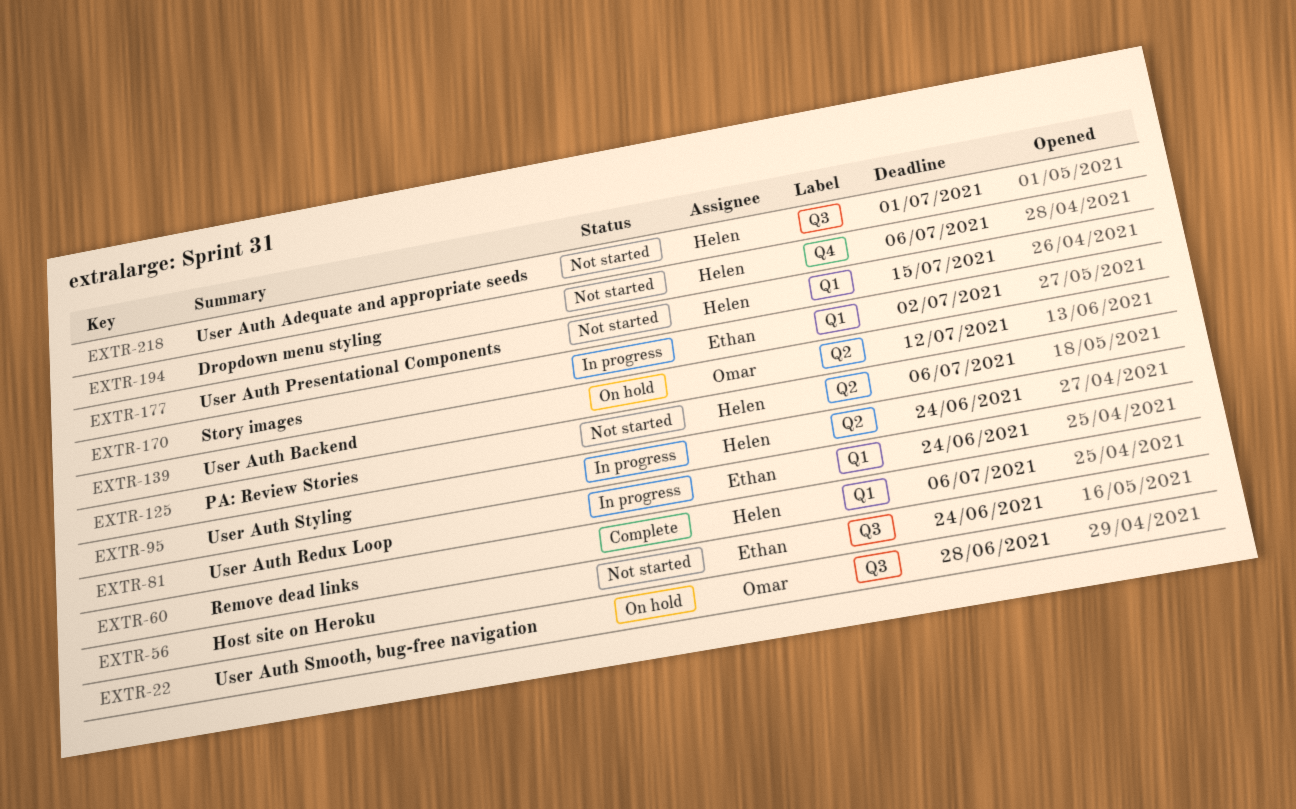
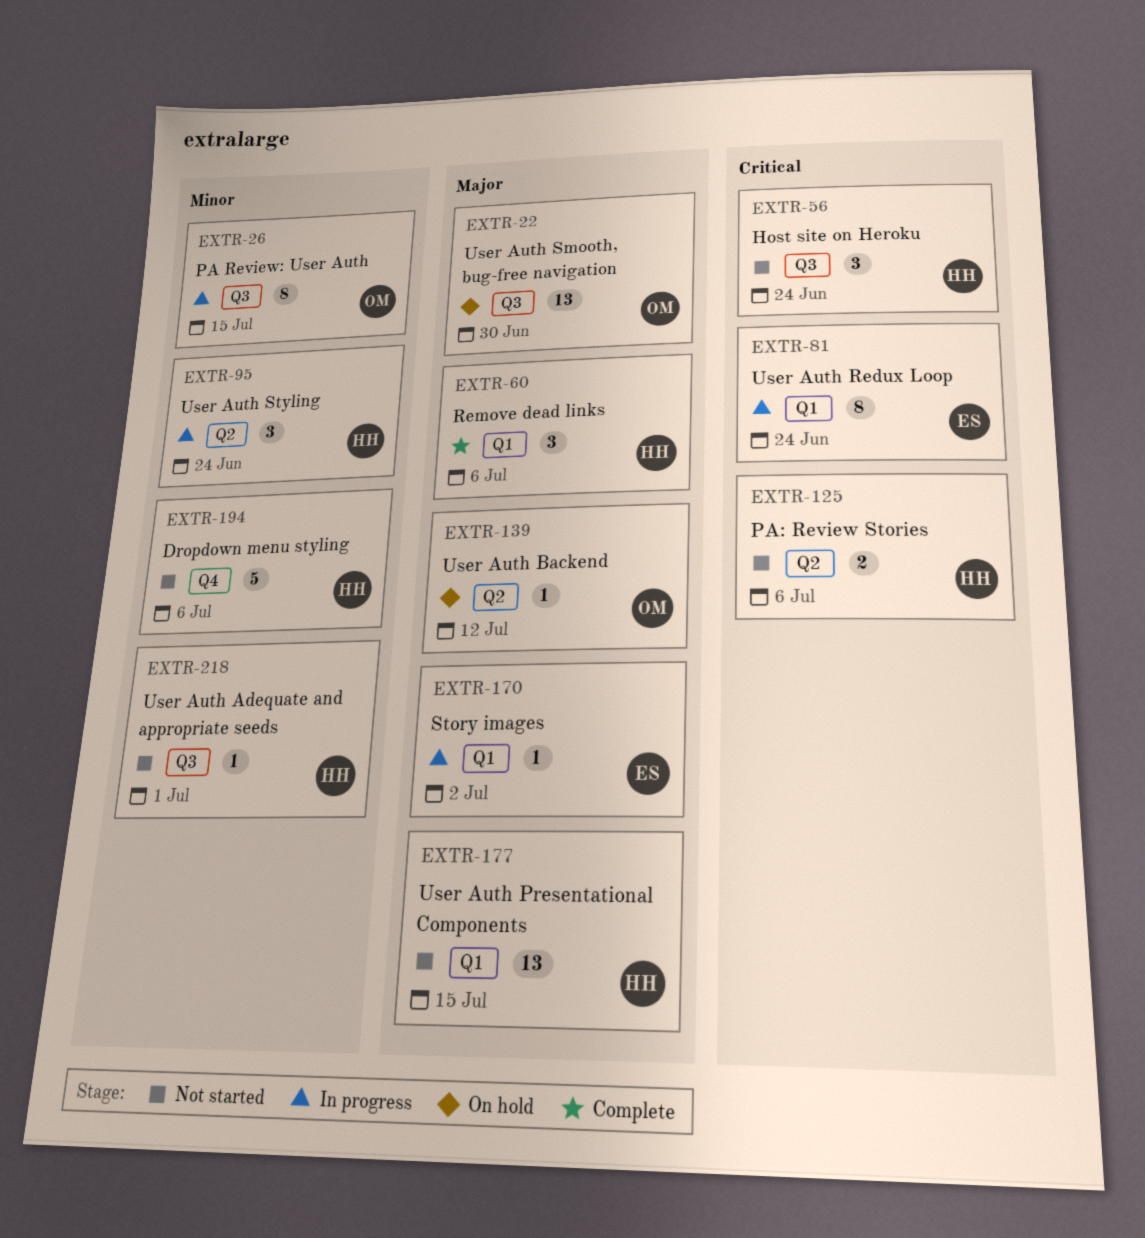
EXTR-22, due: Jun 28 -> Jun 30
EXTR-26: none -> present
EXTR-56, owner: Ethan -> Helen

